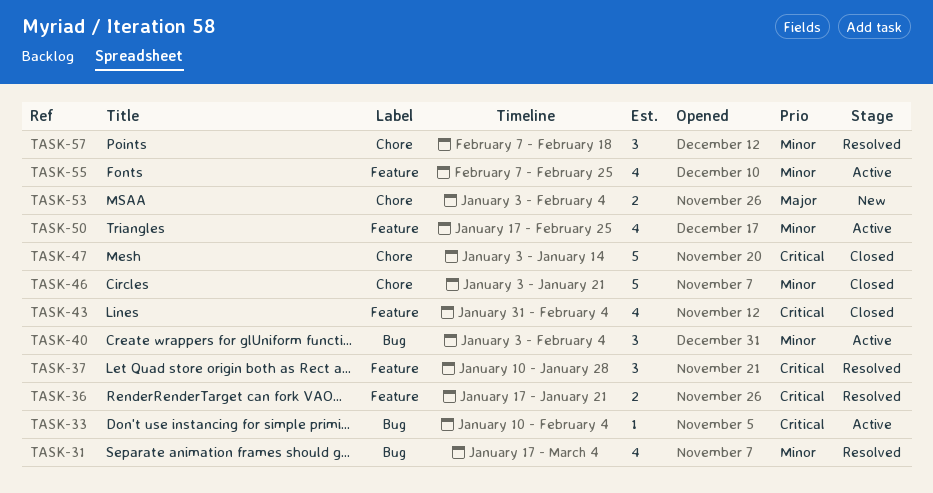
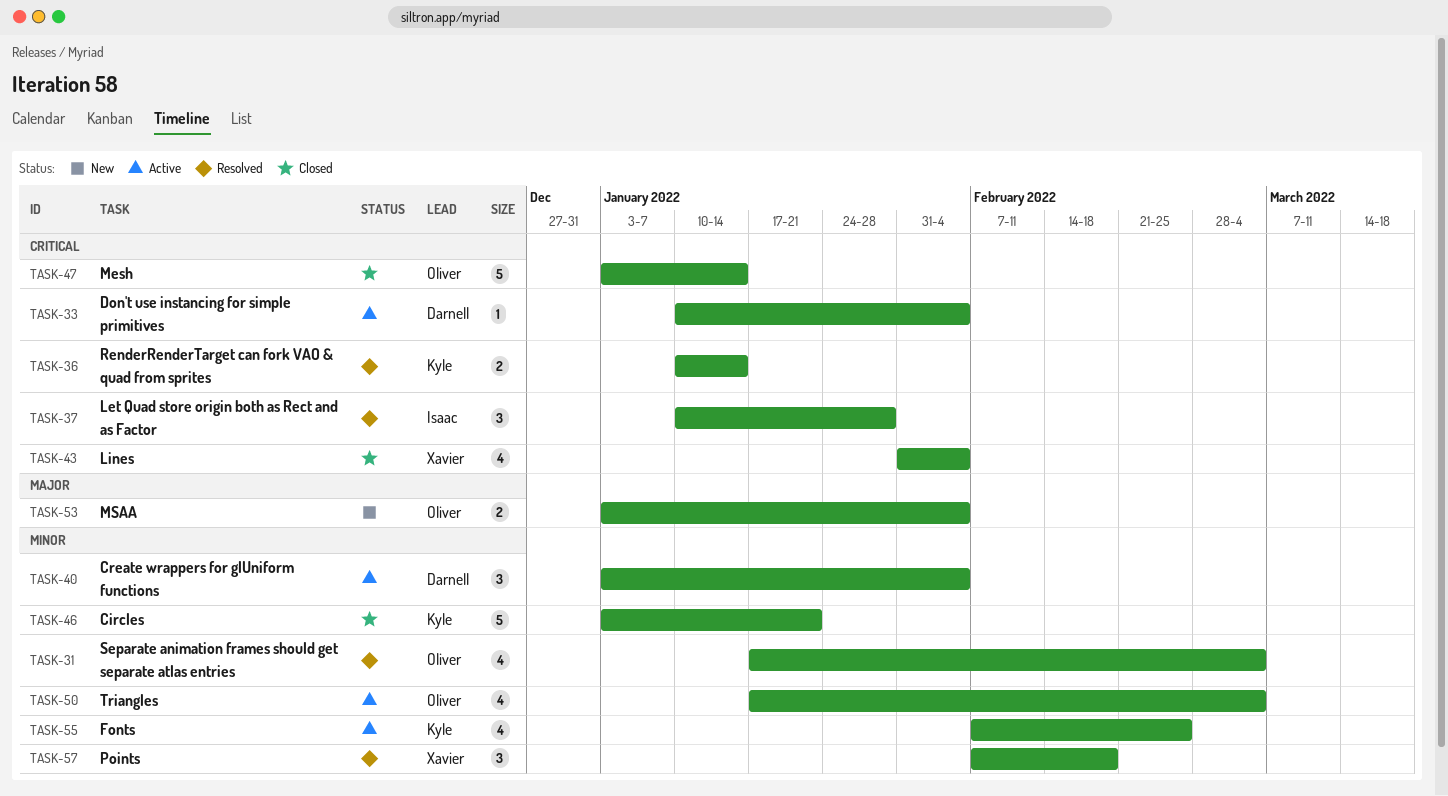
TASK-36, start: Jan 17 -> Jan 10
TASK-36, due: Jan 21 -> Jan 14
TASK-50, due: Feb 25 -> Mar 4

